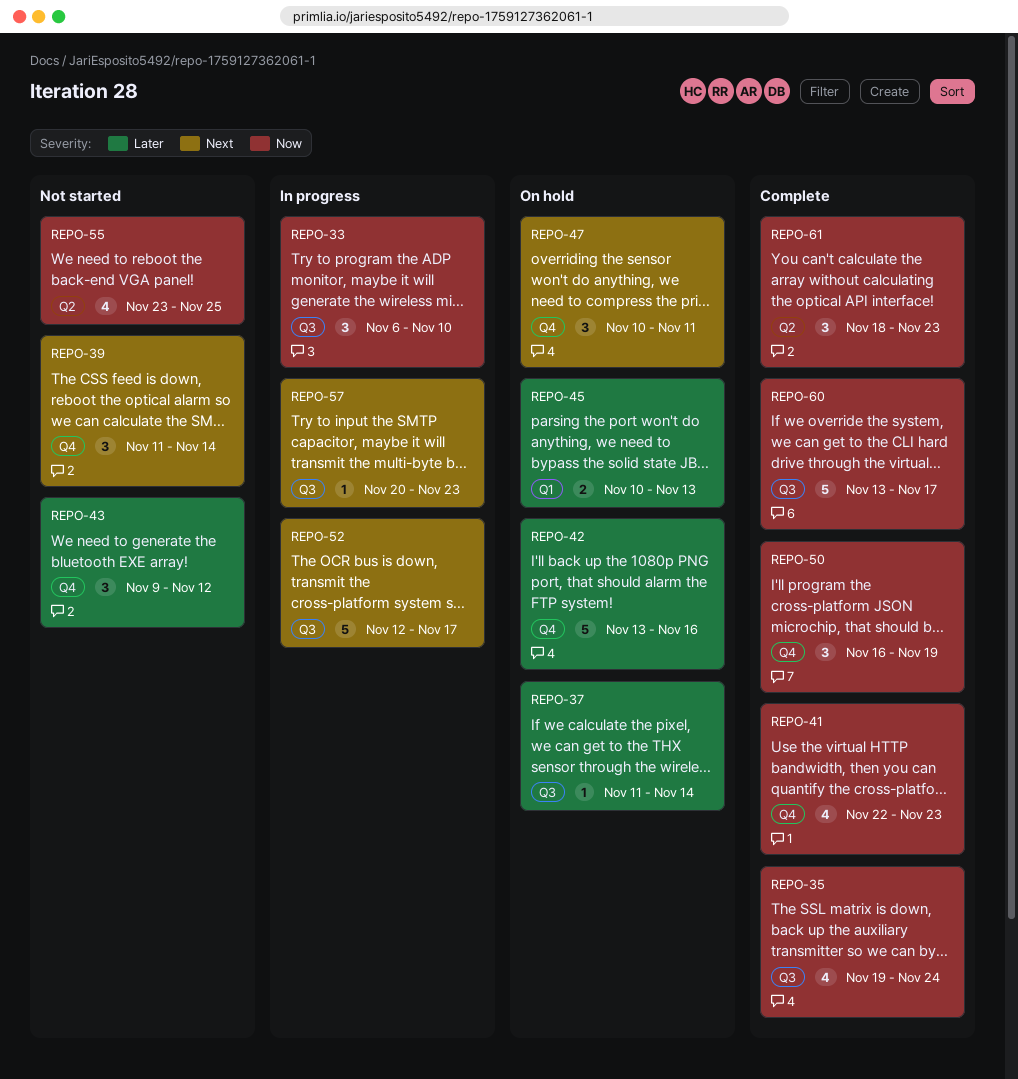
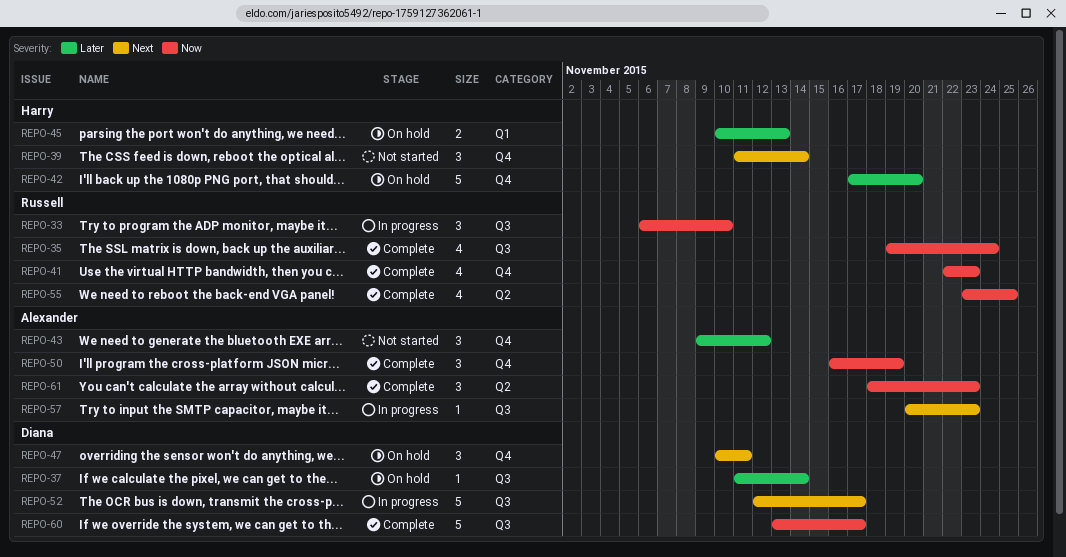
REPO-42, start: Nov 13 -> Nov 17
REPO-42, due: Nov 16 -> Nov 20
REPO-55, status: Not started -> Complete

